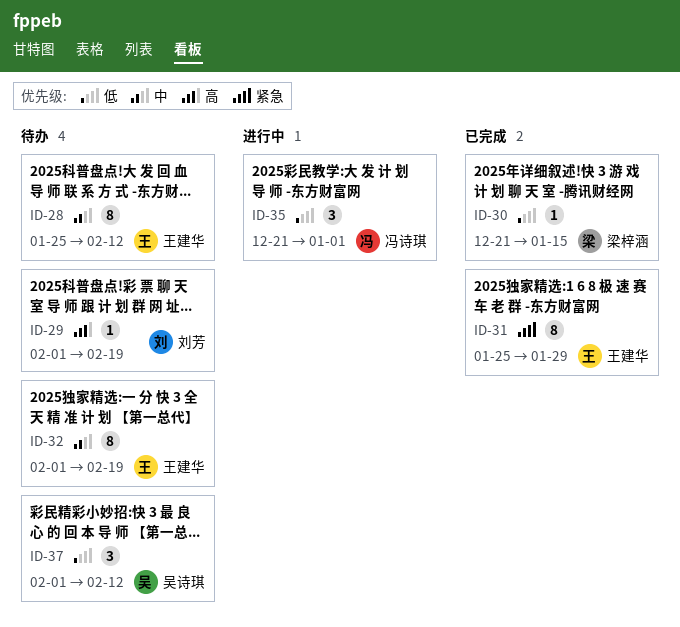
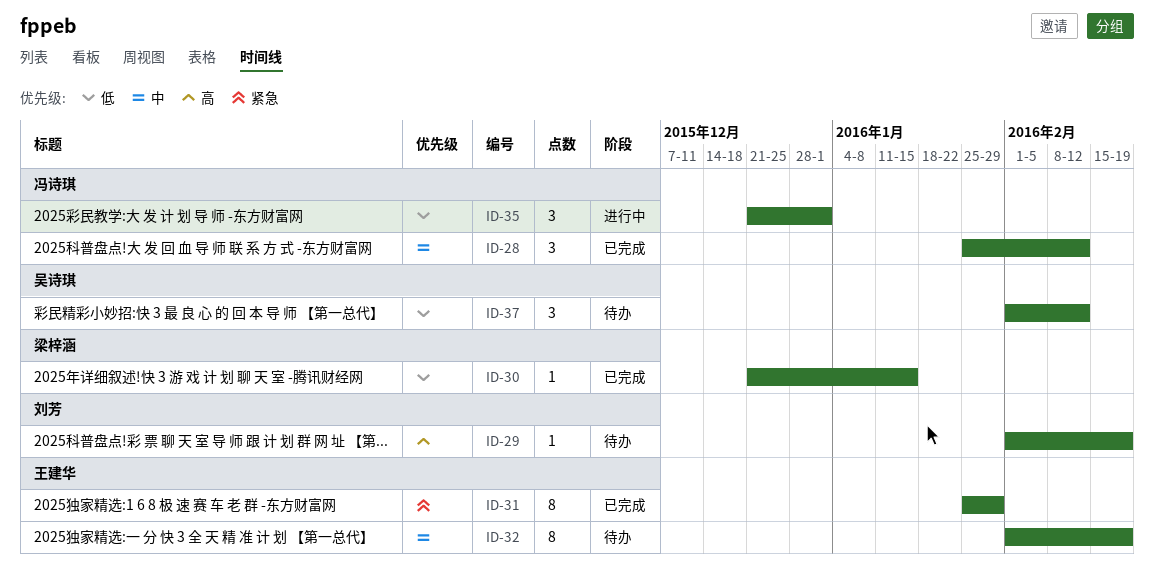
ID-28, status: 待办 -> 已完成
ID-28, owner: 王建华 -> 冯诗琪
ID-28, estimate: 8 -> 3

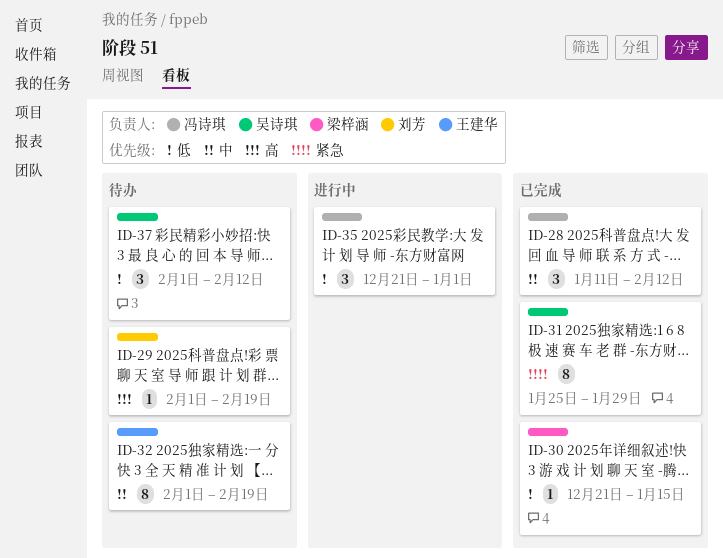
ID-28, start: Jan 25 -> Jan 11
ID-31, owner: 王建华 -> 吴诗琪

